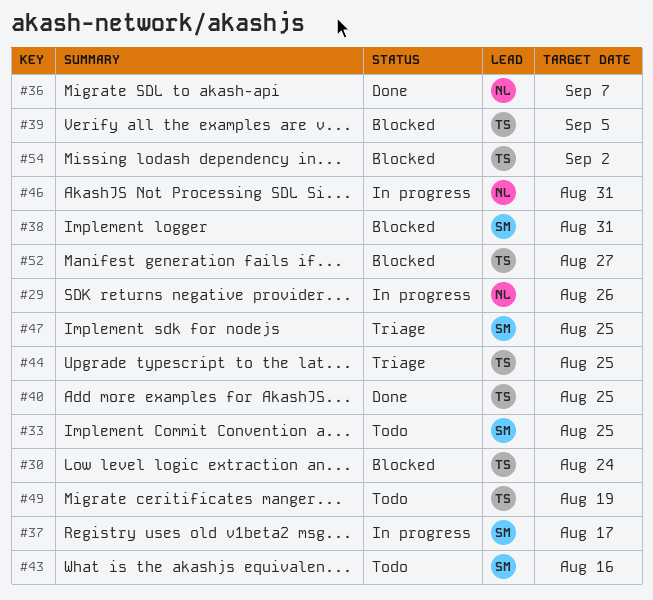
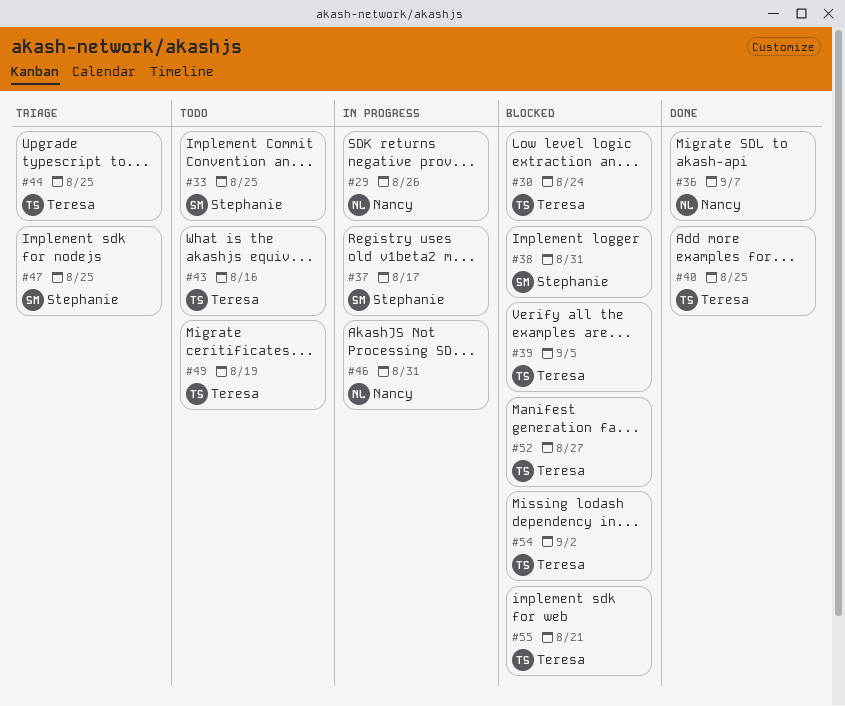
#43, owner: Stephanie -> Teresa
#55: none -> present

